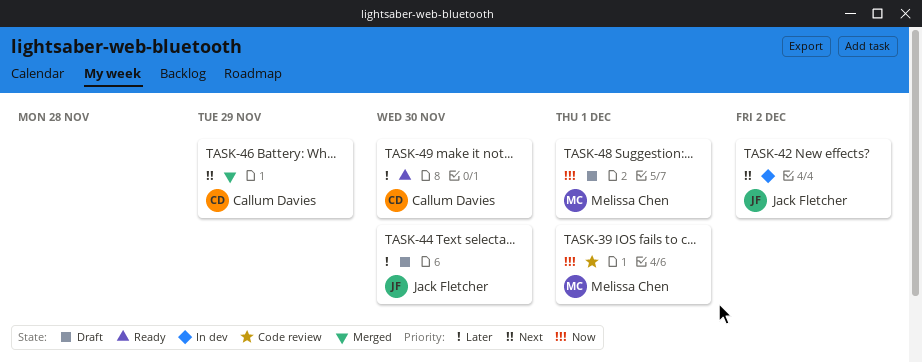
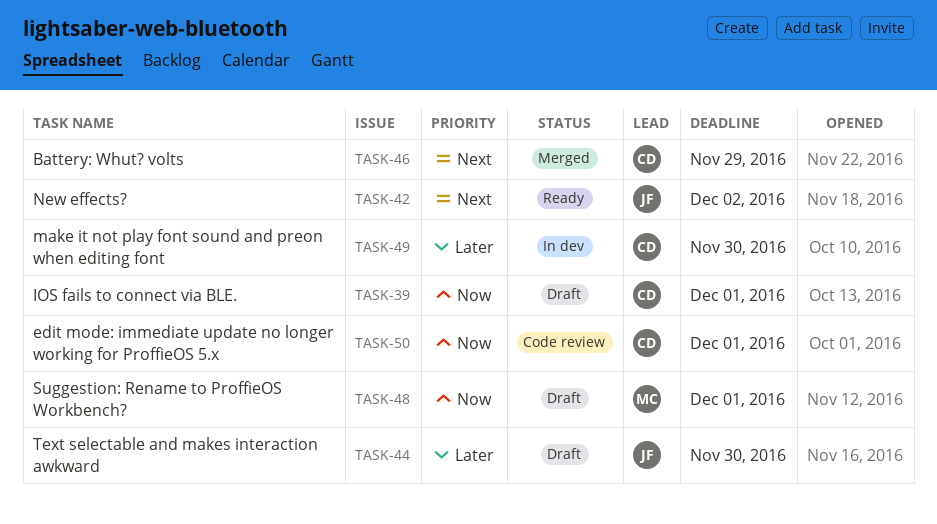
TASK-39, status: Code review -> Draft
TASK-39, owner: Melissa Chen -> Callum Davies
TASK-42, status: In dev -> Ready
TASK-49, status: Ready -> In dev
TASK-50: none -> present

